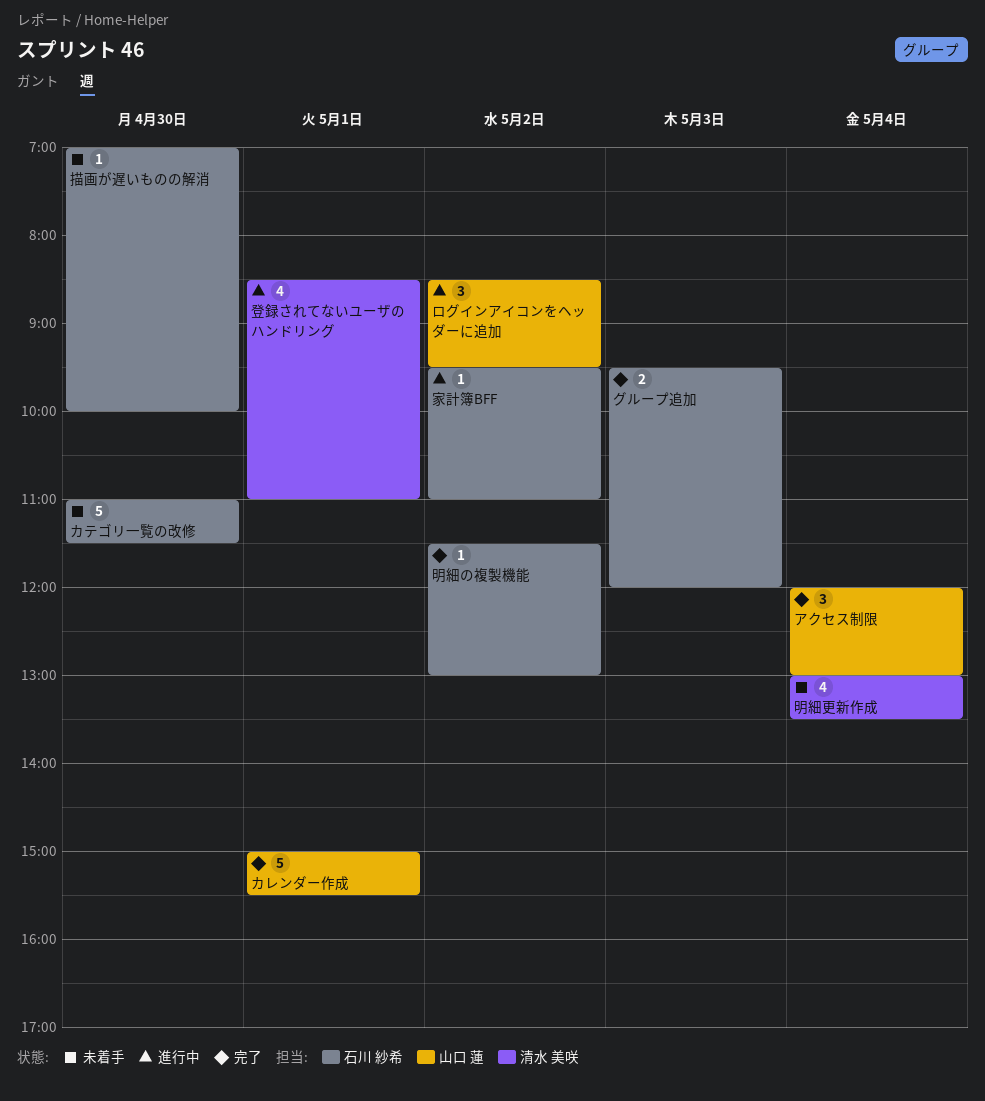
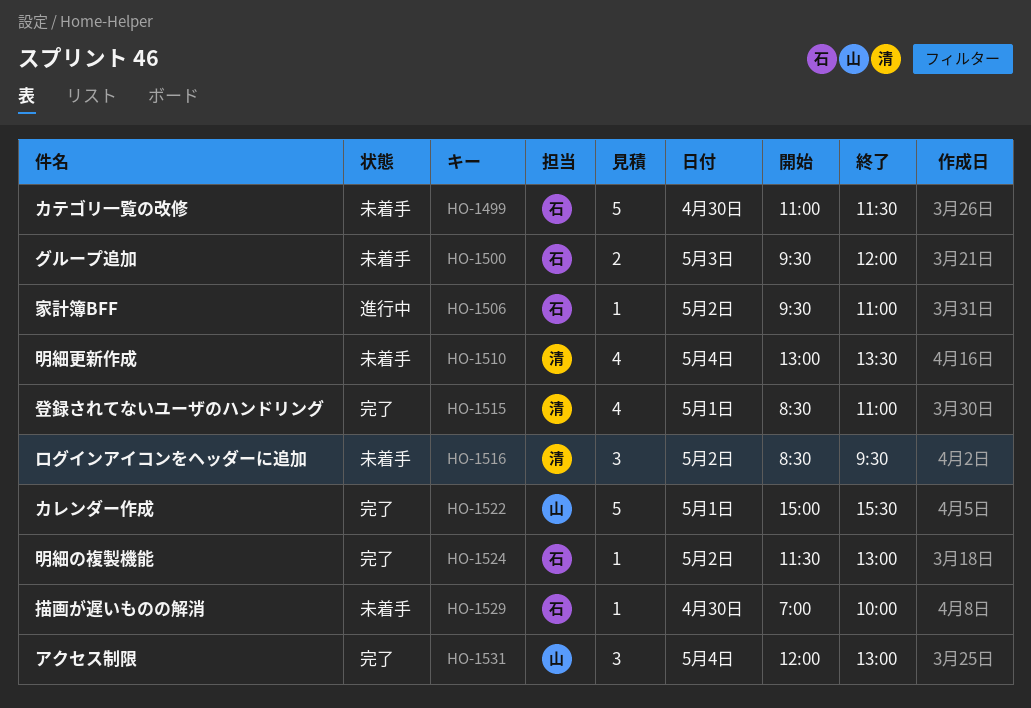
グループ追加, status: 完了 -> 未着手
ログインアイコンをヘッダーに追加, status: 進行中 -> 未着手
ログインアイコンをヘッダーに追加, owner: 山口 蓮 -> 清水 美咲
登録されてないユーザのハンドリング, status: 進行中 -> 完了

